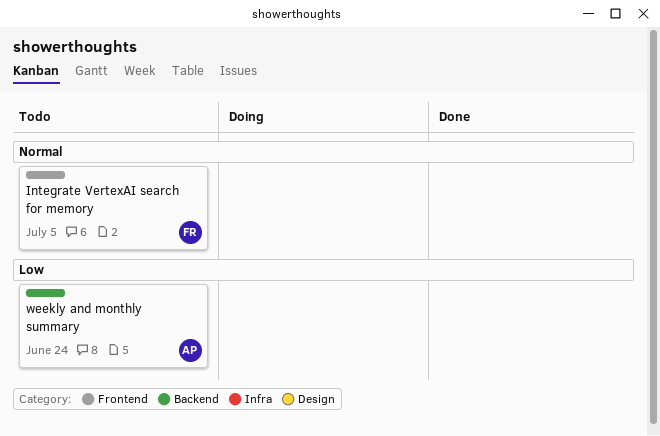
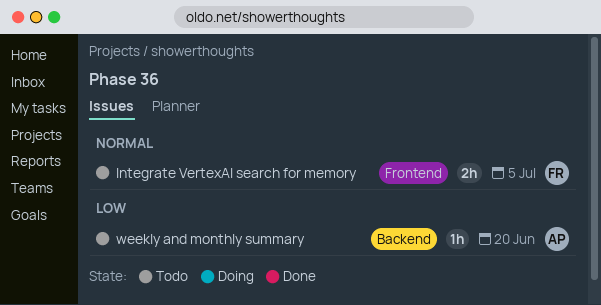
weekly and monthly summary, due: Jun 24 -> Jun 20

